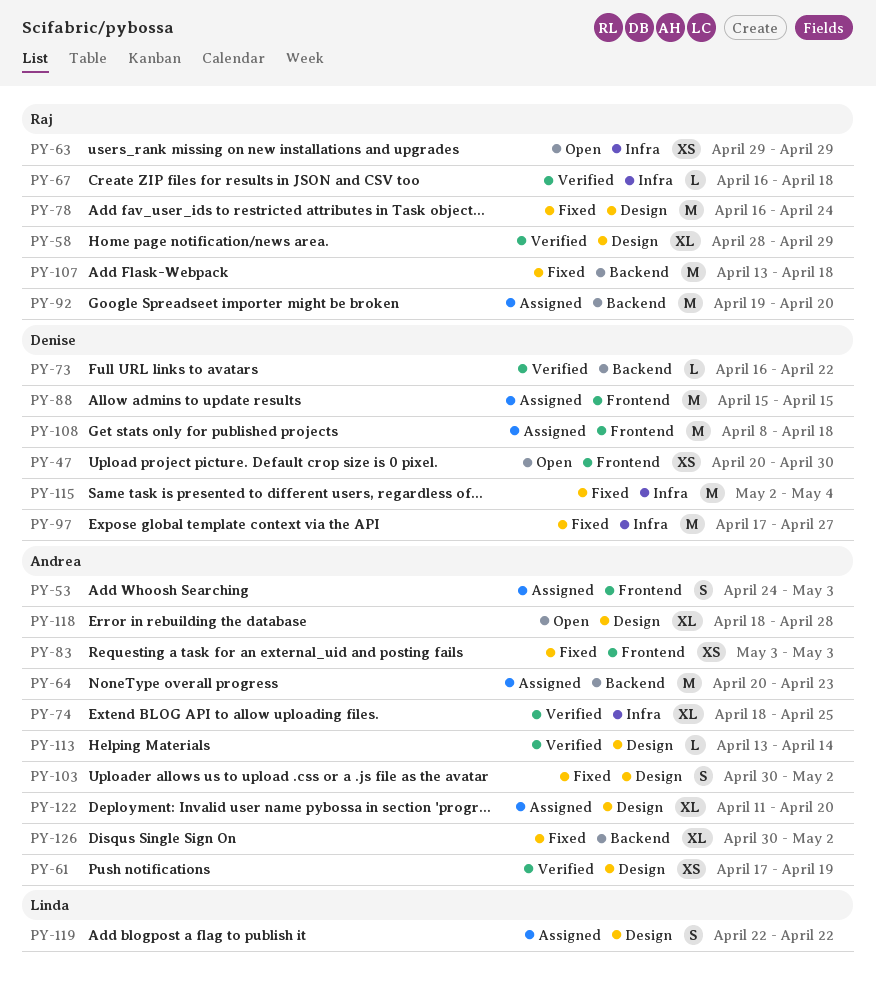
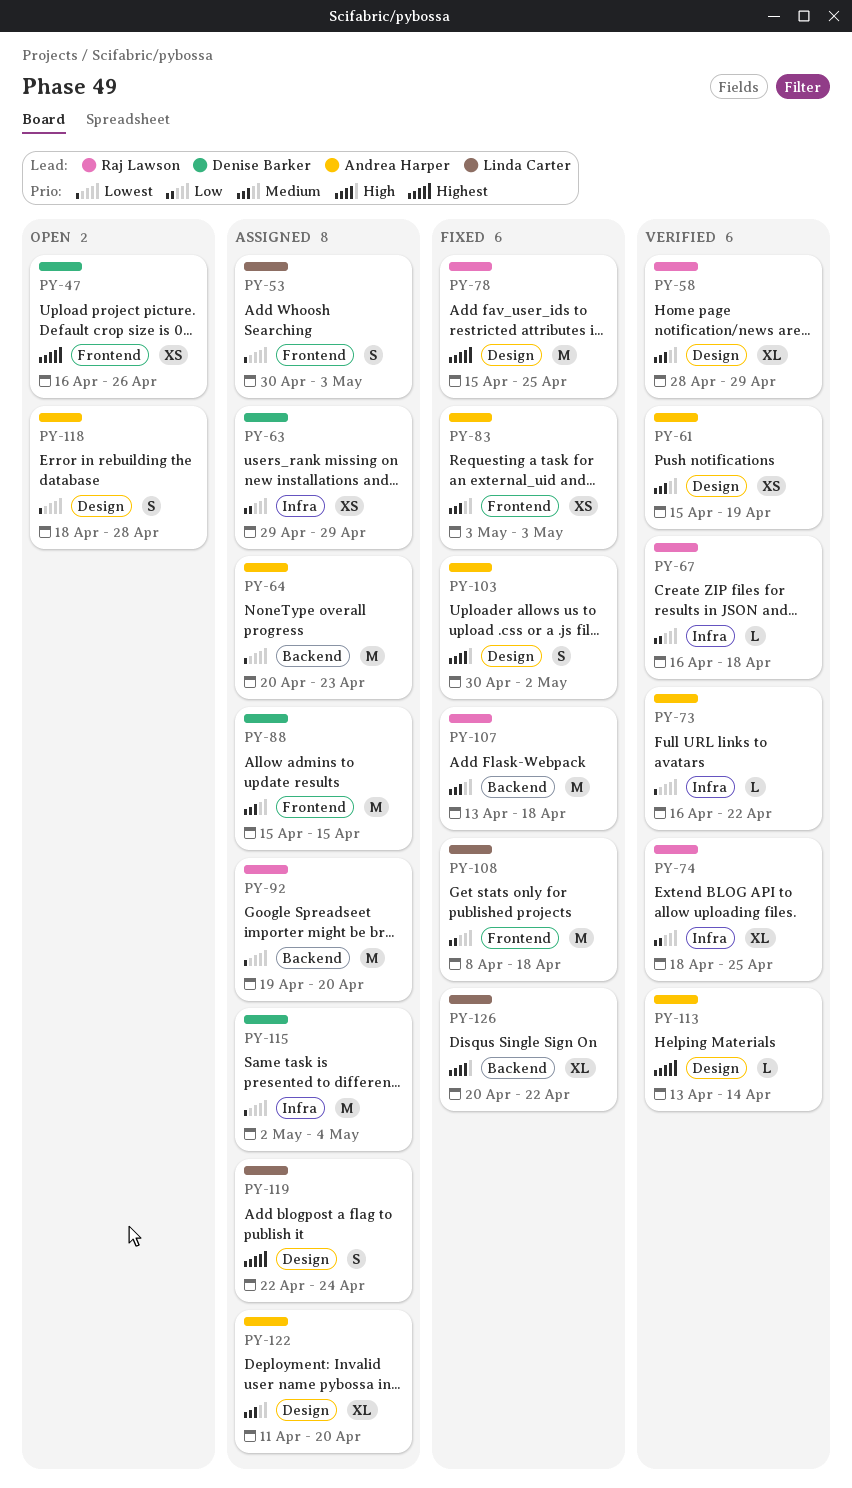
PY-47, start: Apr 20 -> Apr 16
PY-47, due: Apr 30 -> Apr 26
PY-53, owner: Andrea Harper -> Linda Carter
PY-53, start: Apr 24 -> Apr 30
PY-61, start: Apr 17 -> Apr 15
PY-63, status: Open -> Assigned
PY-63, owner: Raj Lawson -> Denise Barker
PY-73, owner: Denise Barker -> Andrea Harper
PY-73, label: Backend -> Infra
PY-74, owner: Andrea Harper -> Raj Lawson
PY-78, start: Apr 16 -> Apr 15
PY-78, due: Apr 24 -> Apr 25
PY-97: present -> none
PY-108, status: Assigned -> Fixed
PY-108, owner: Denise Barker -> Linda Carter
PY-115, status: Fixed -> Assigned
PY-118, estimate: XL -> S
PY-119, due: Apr 22 -> Apr 24
PY-126, owner: Andrea Harper -> Linda Carter
PY-126, start: Apr 30 -> Apr 20
PY-126, due: May 2 -> Apr 22

